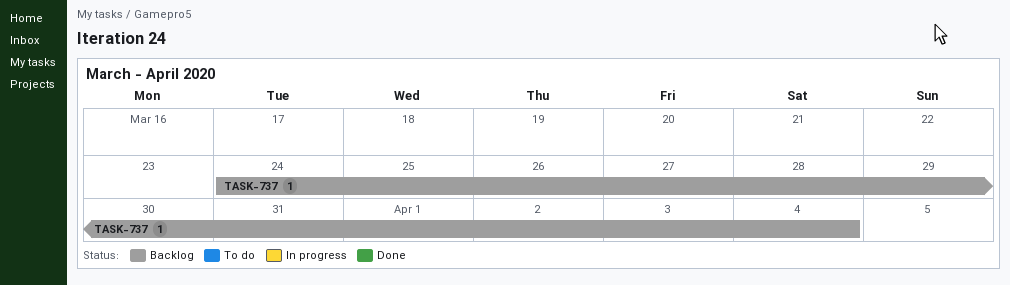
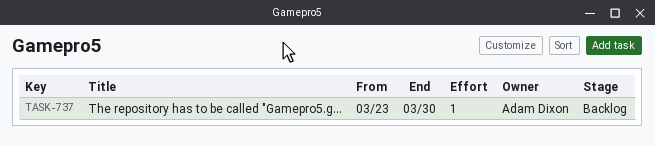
TASK-737, start: Mar 24 -> Mar 23
TASK-737, due: Apr 4 -> Mar 30

